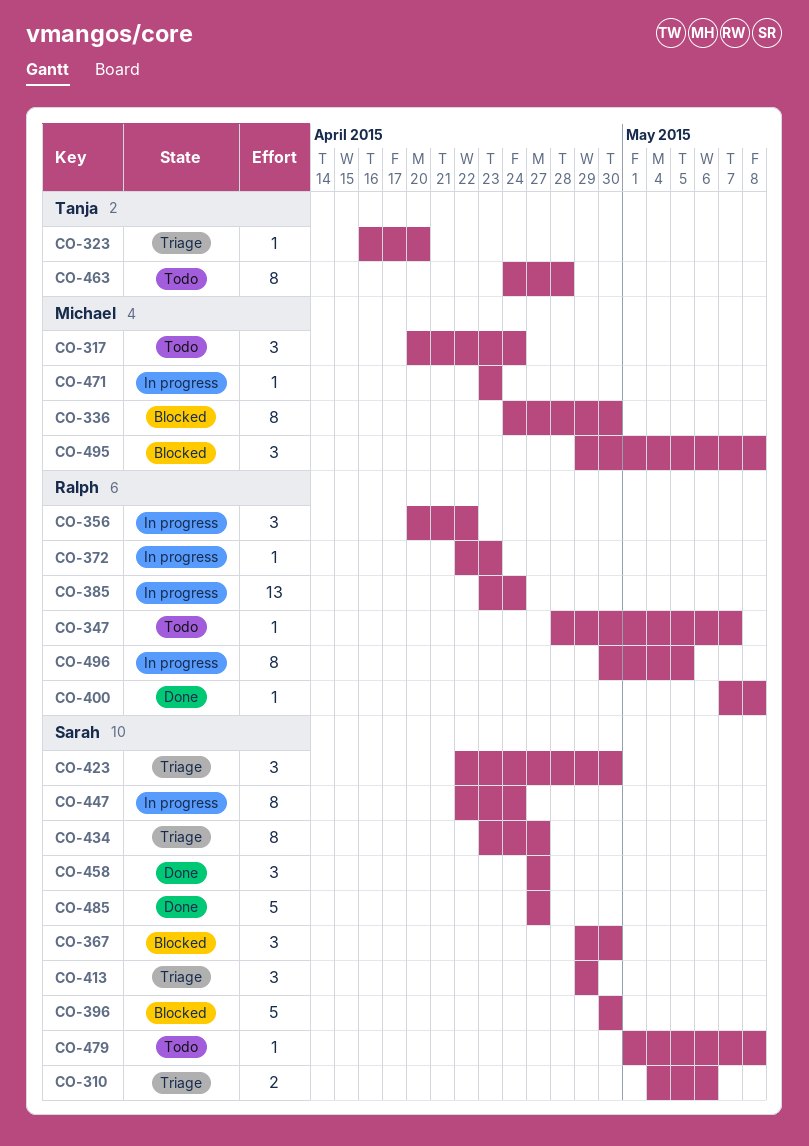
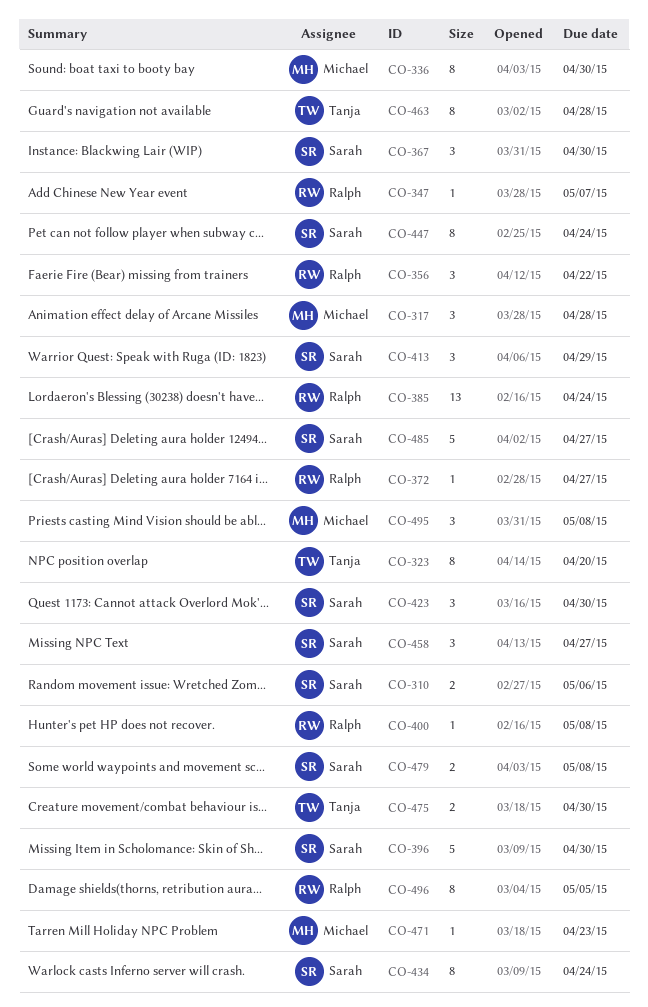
CO-317, due: Apr 24 -> Apr 28
CO-323, estimate: 1 -> 8
CO-372, due: Apr 23 -> Apr 27
CO-434, due: Apr 27 -> Apr 24
CO-475: none -> present
CO-479, estimate: 1 -> 2

